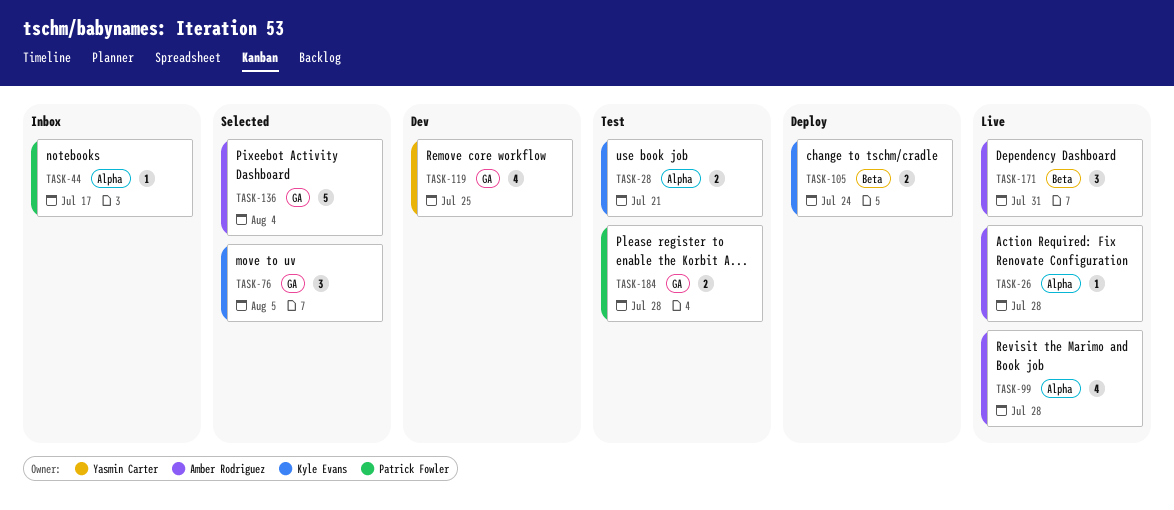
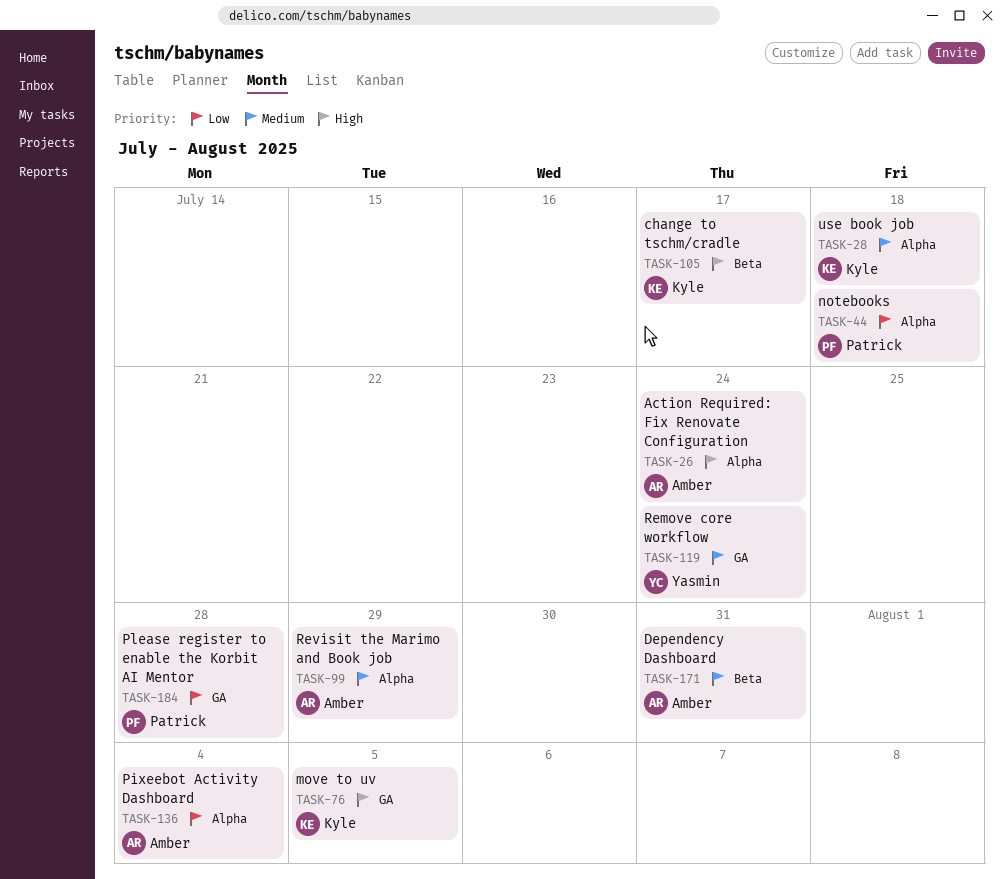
TASK-26, due: Jul 28 -> Jul 24
TASK-28, due: Jul 21 -> Jul 18
TASK-44, due: Jul 17 -> Jul 18
TASK-99, due: Jul 28 -> Jul 29
TASK-105, due: Jul 24 -> Jul 17
TASK-119, due: Jul 25 -> Jul 24
TASK-136, label: GA -> Alpha

